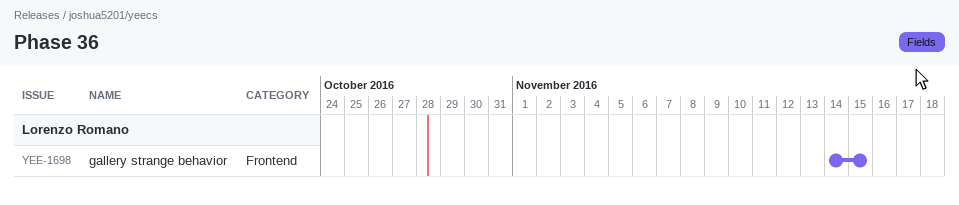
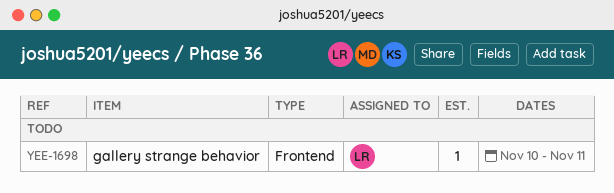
YEE-1698, start: Nov 14 -> Nov 10
YEE-1698, due: Nov 15 -> Nov 11

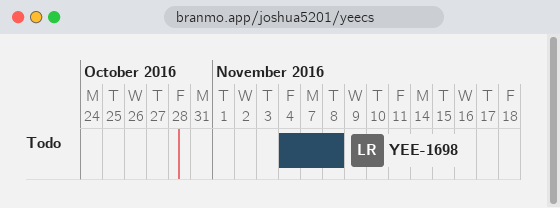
YEE-1698, start: Nov 10 -> Nov 4
YEE-1698, due: Nov 11 -> Nov 8

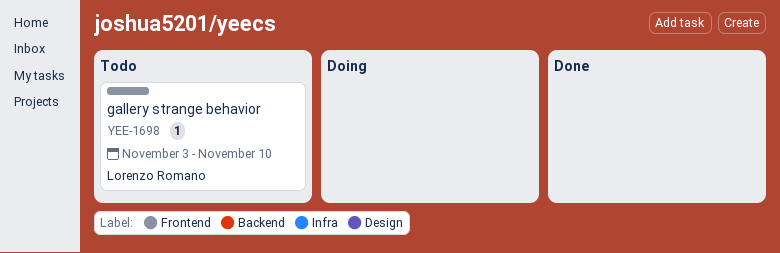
YEE-1698, start: Nov 4 -> Nov 3
YEE-1698, due: Nov 8 -> Nov 10

